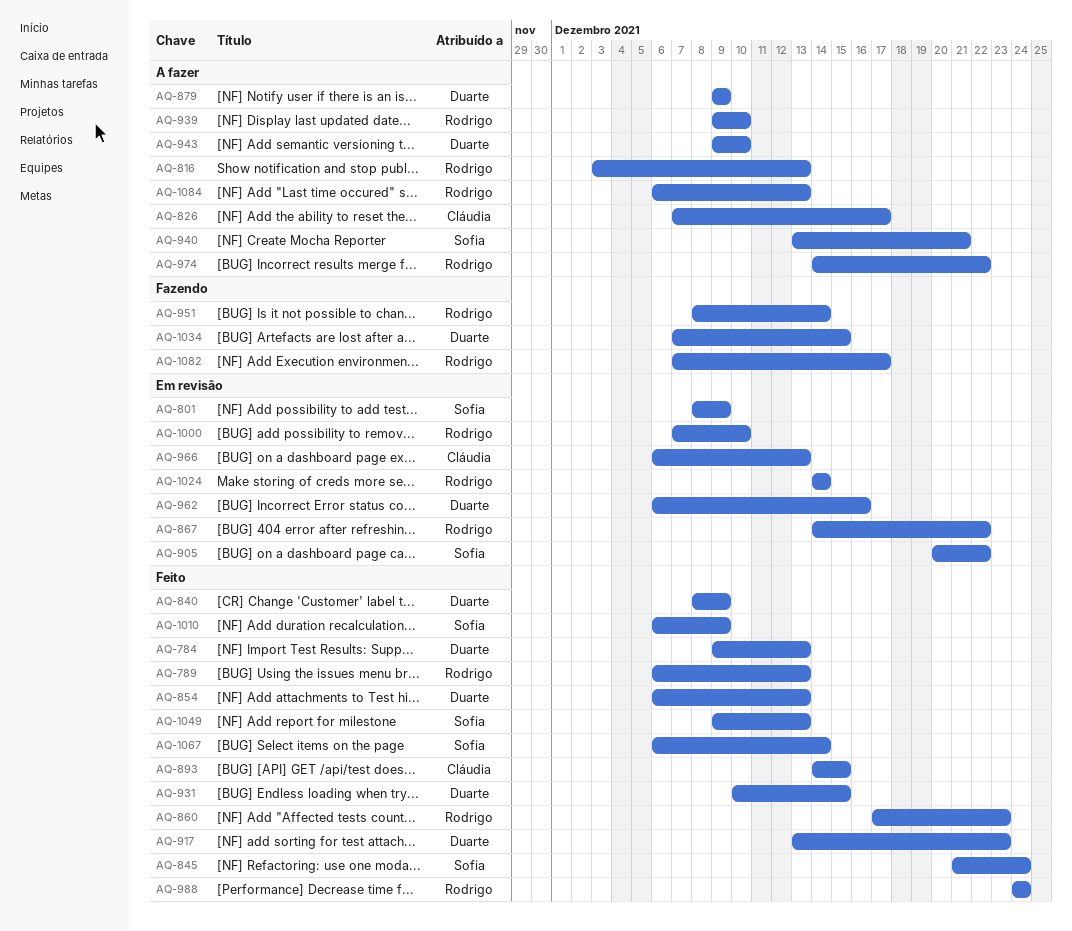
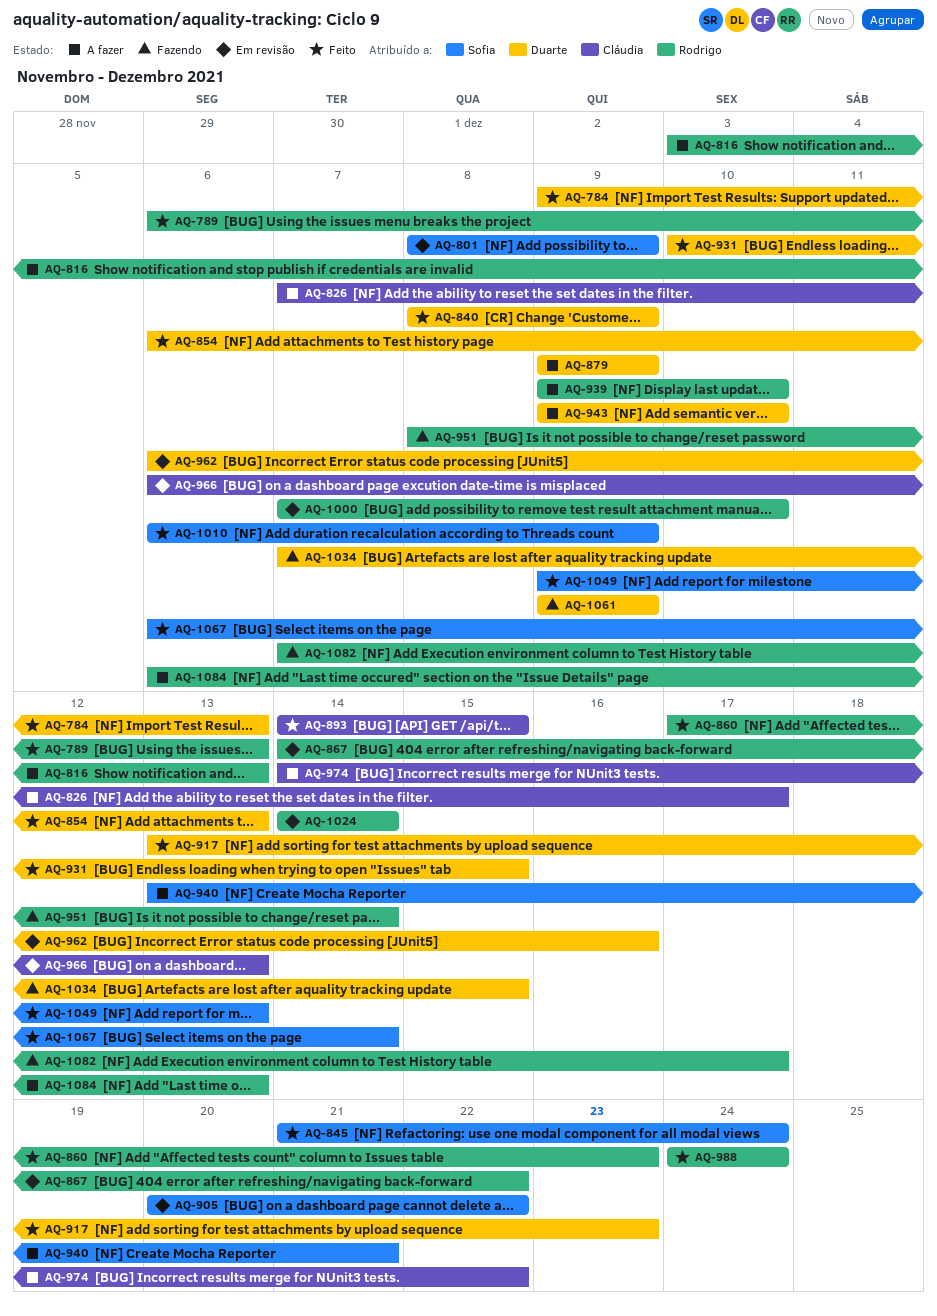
AQ-974, owner: Rodrigo -> Cláudia
AQ-1061: none -> present

